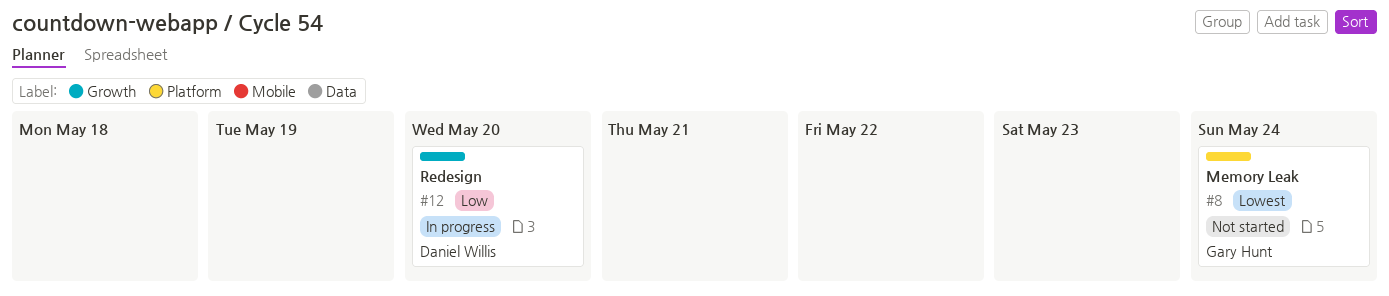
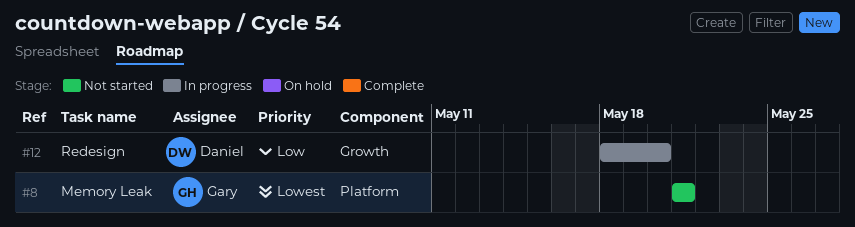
#8, due: May 24 -> May 21

